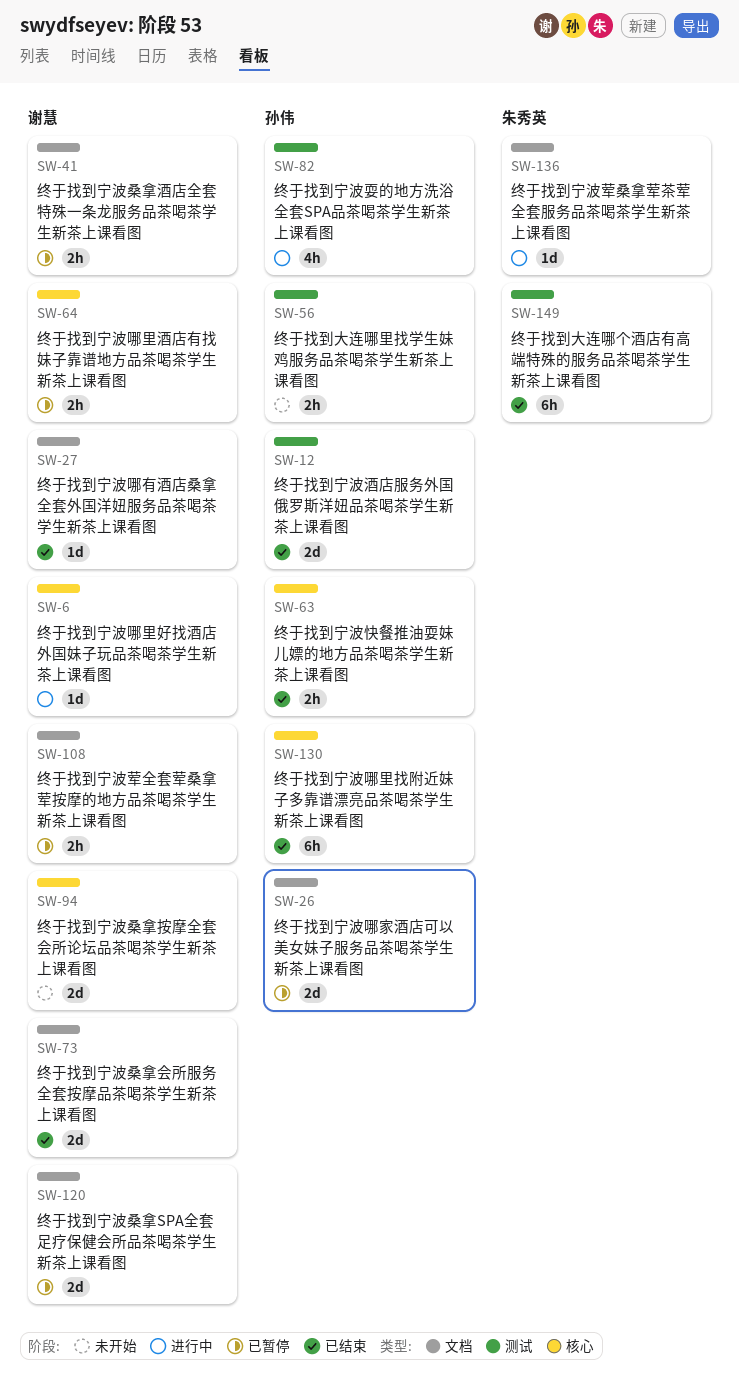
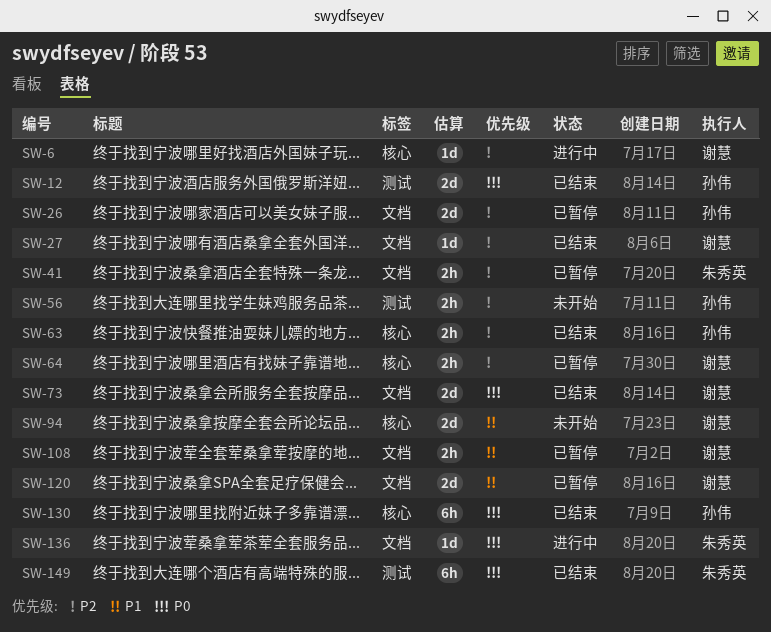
SW-41, owner: 谢慧 -> 朱秀英
SW-82: present -> none

